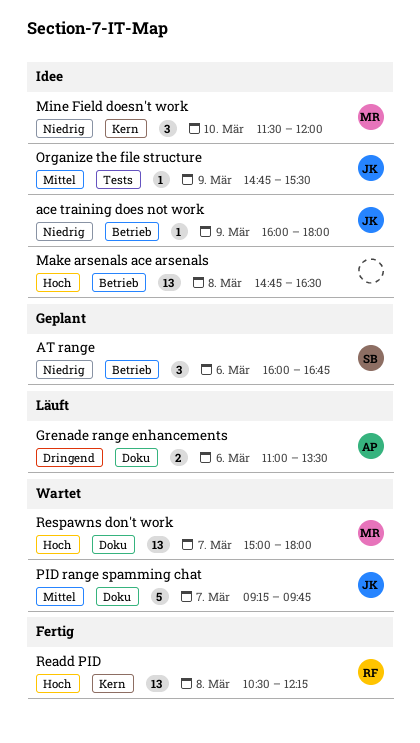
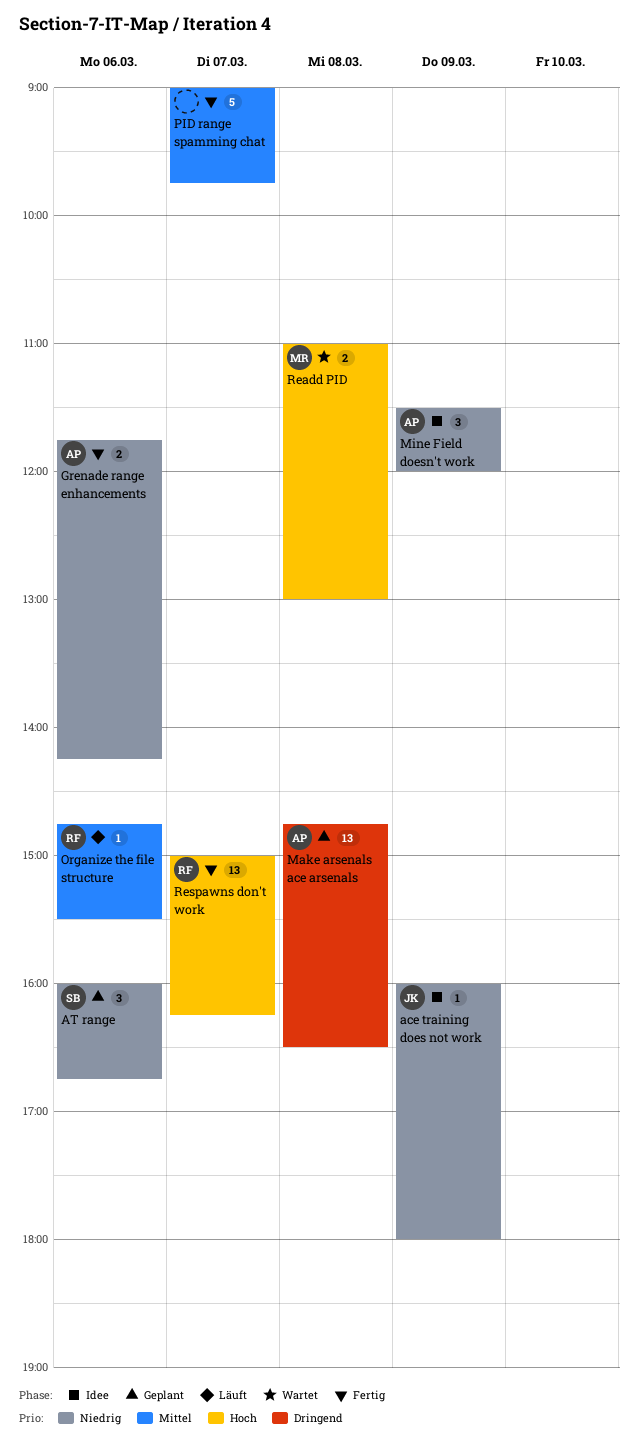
Grenade range enhancements, status: Läuft -> Fertig
Grenade range enhancements, priority: Dringend -> Niedrig
Grenade range enhancements, begins: 11:00 -> 11:45
Grenade range enhancements, ends: 13:30 -> 14:15
Make arsenals ace arsenals, status: Idee -> Geplant
Make arsenals ace arsenals, owner: none -> AP
Make arsenals ace arsenals, priority: Hoch -> Dringend
Mine Field doesn't work, owner: MR -> AP
Mine Field doesn't work, day: Mar 10 -> Mar 9
Organize the file structure, status: Idee -> Läuft
Organize the file structure, owner: JK -> RF
Organize the file structure, day: Mar 9 -> Mar 6
PID range spamming chat, status: Wartet -> Fertig
PID range spamming chat, owner: JK -> none
PID range spamming chat, begins: 09:15 -> 09:00
Readd PID, status: Fertig -> Wartet
Readd PID, owner: RF -> MR
Readd PID, estimate: 13 -> 2
Readd PID, begins: 10:30 -> 11:00
Readd PID, ends: 12:15 -> 13:00
Respawns don't work, status: Wartet -> Fertig
Respawns don't work, owner: MR -> RF
Respawns don't work, ends: 18:00 -> 16:15

